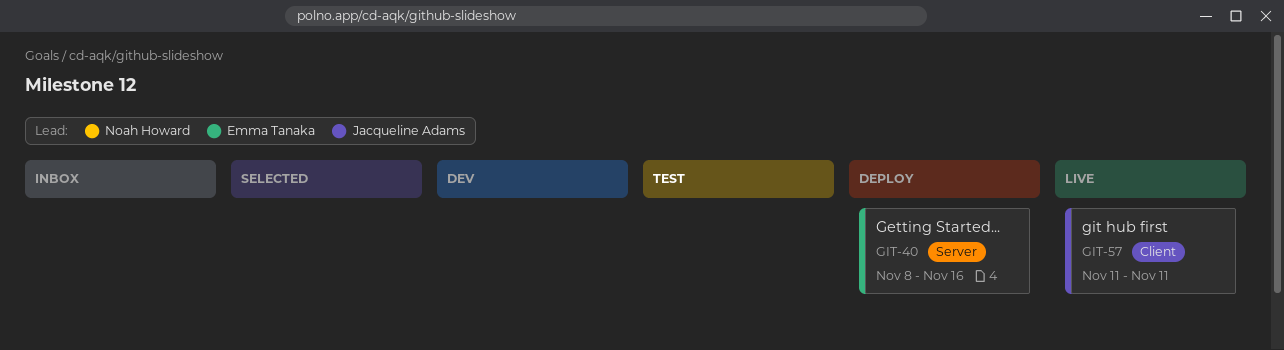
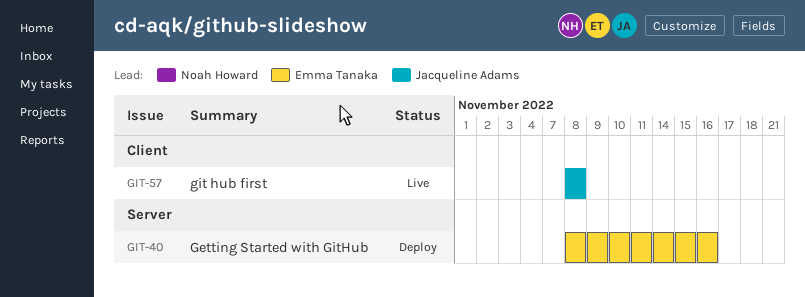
GIT-57, start: Nov 11 -> Nov 8
GIT-57, due: Nov 11 -> Nov 8

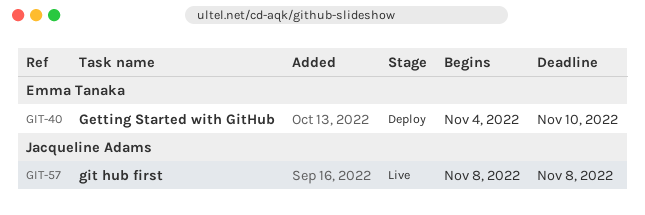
GIT-40, start: Nov 8 -> Nov 4
GIT-40, due: Nov 16 -> Nov 10

